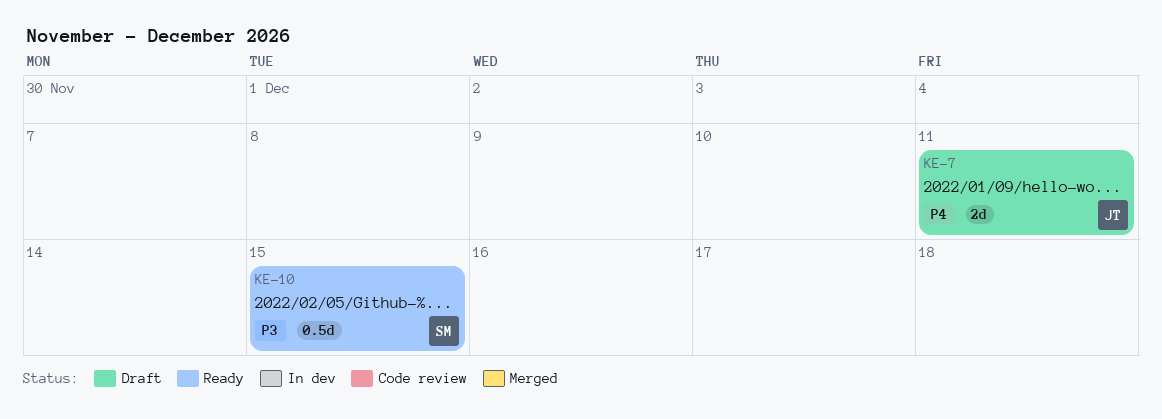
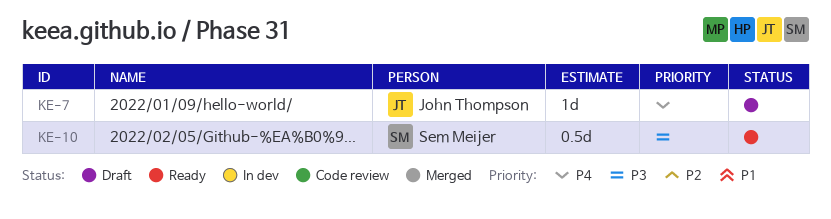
KE-7, estimate: 2d -> 1d

